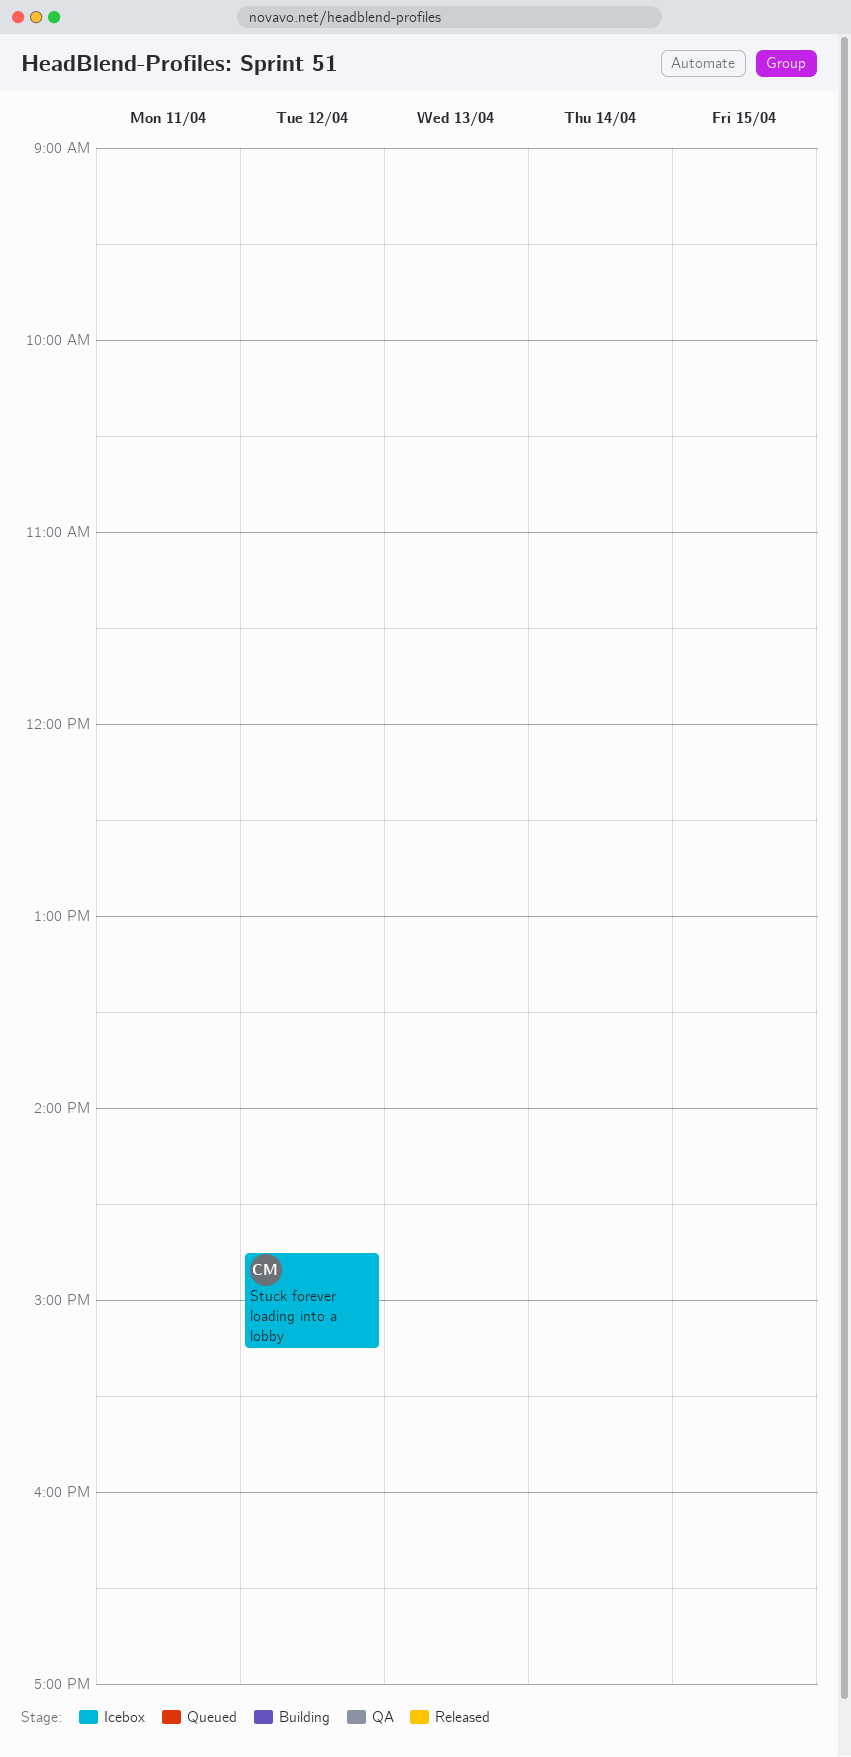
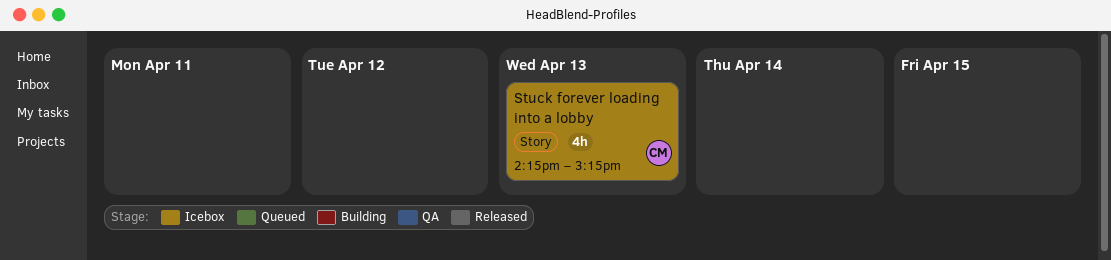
Stuck forever loading into a lobby, day: Apr 12 -> Apr 13
Stuck forever loading into a lobby, begins: 14:45 -> 14:15

